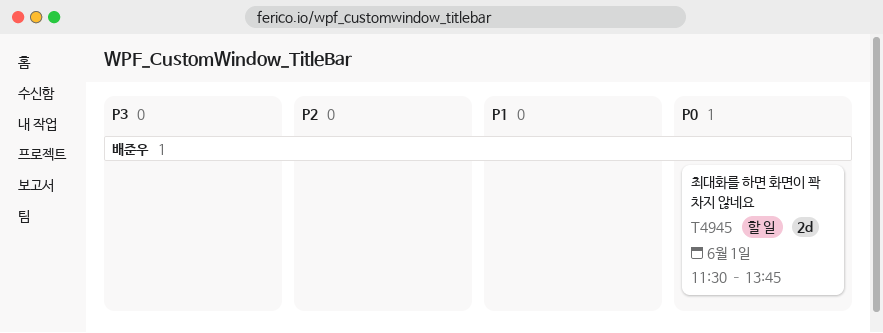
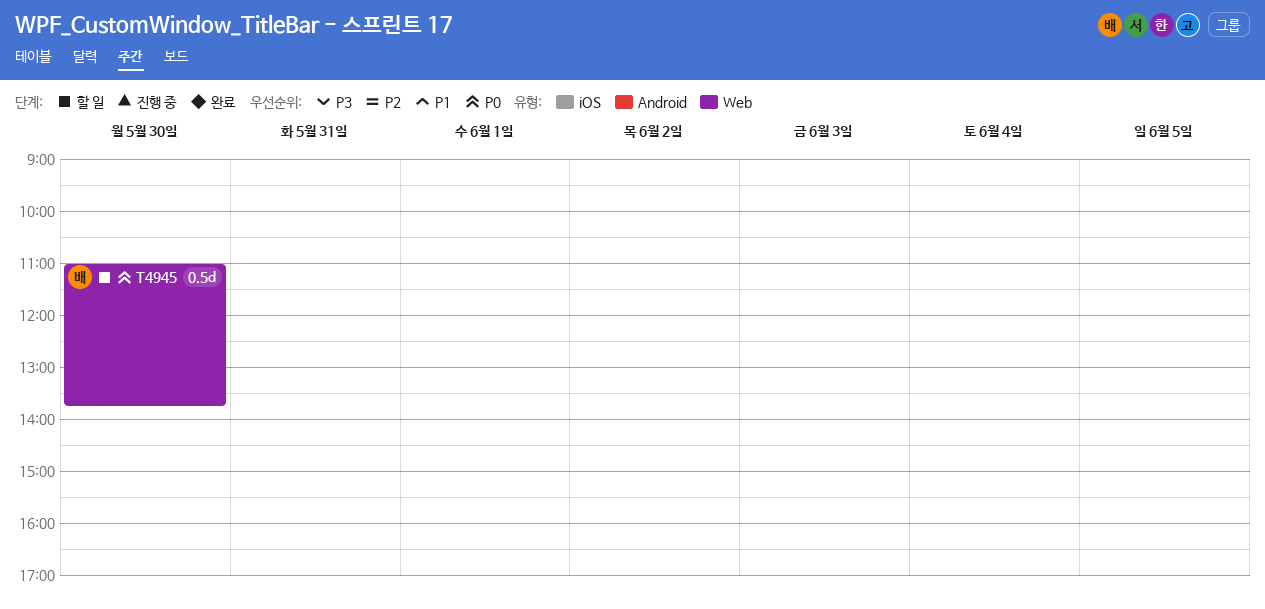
T4945, estimate: 2d -> 0.5d
T4945, day: Jun 1 -> May 30
T4945, begins: 11:30 -> 11:00

